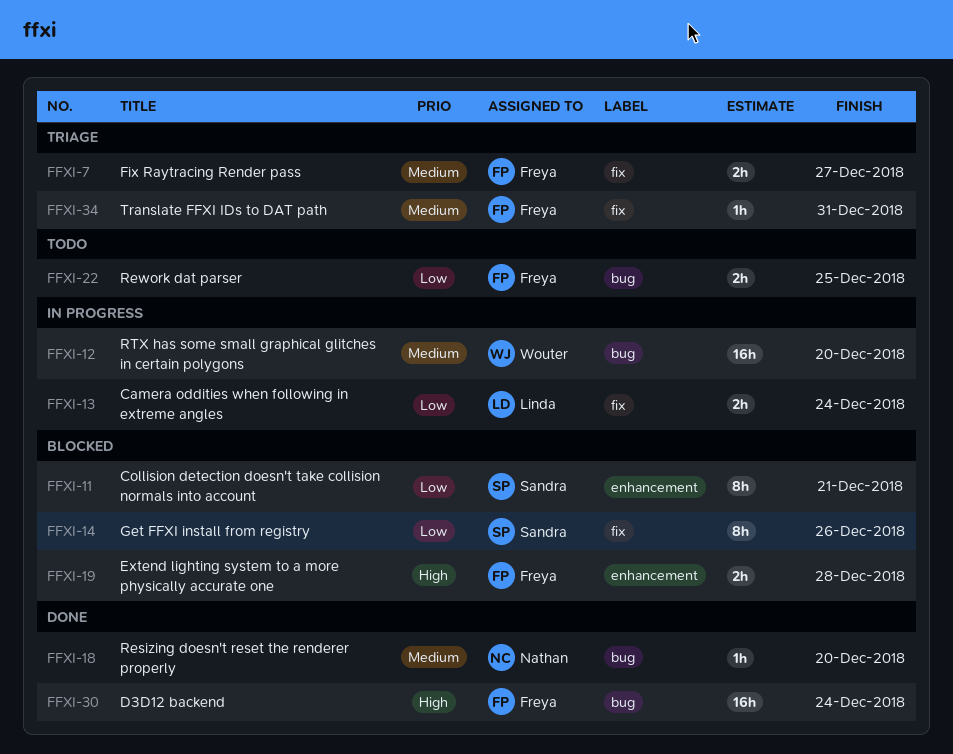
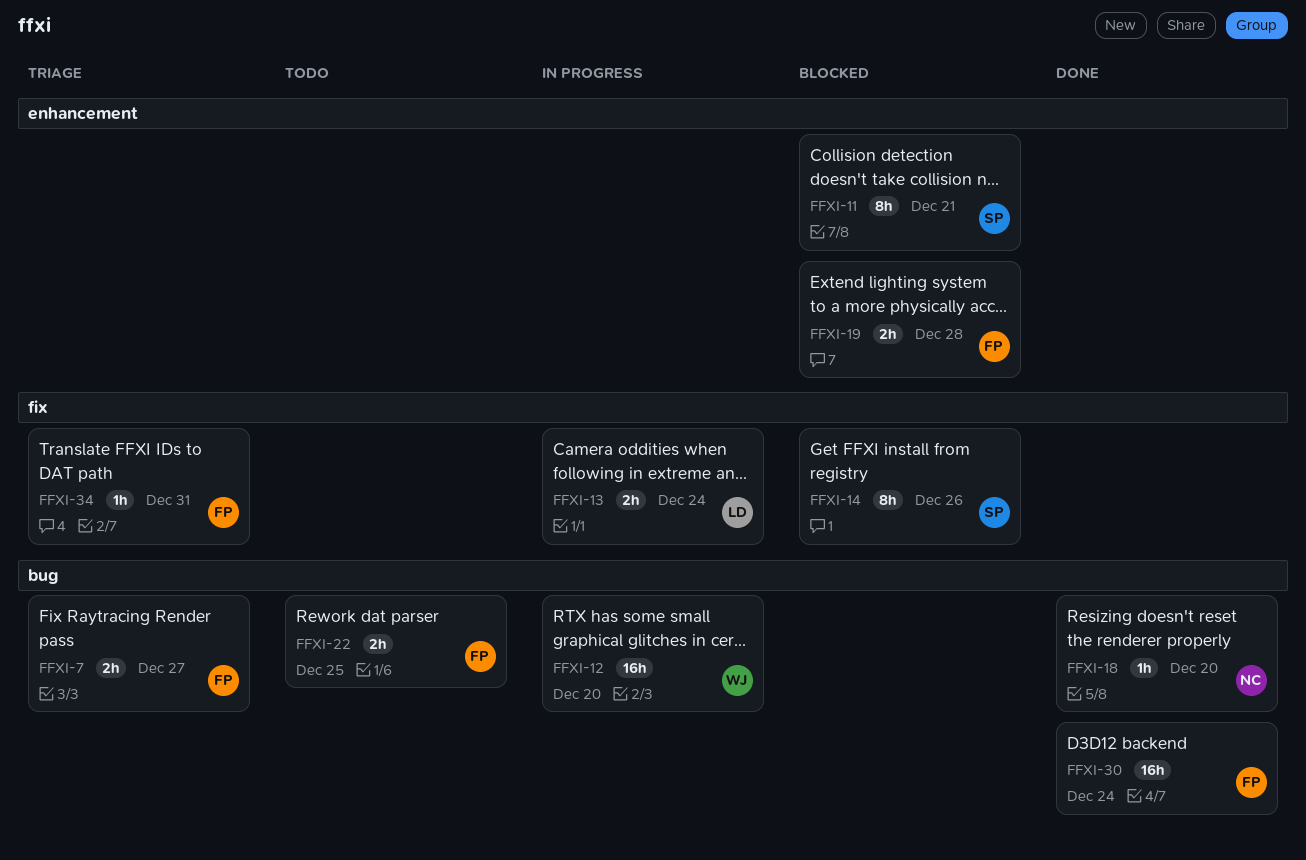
FFXI-7, label: fix -> bug

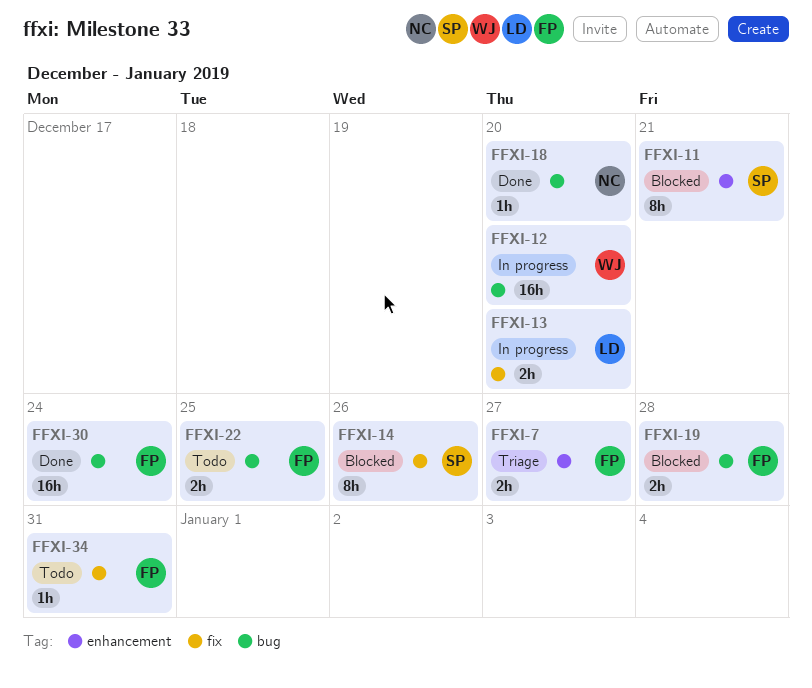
FFXI-7, label: bug -> enhancement
FFXI-13, due: Dec 24 -> Dec 20
FFXI-19, label: enhancement -> bug
FFXI-34, status: Triage -> Todo

